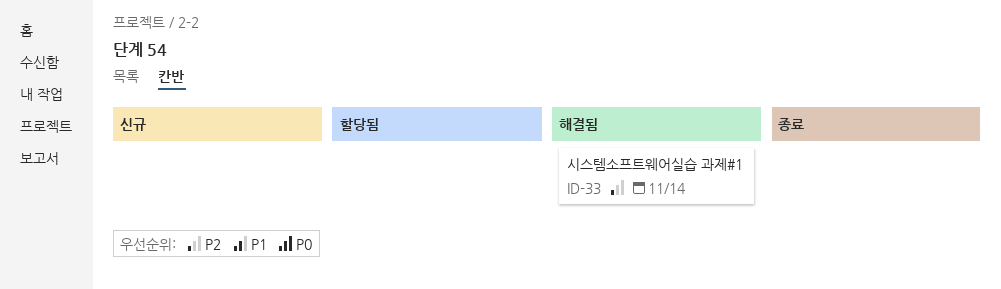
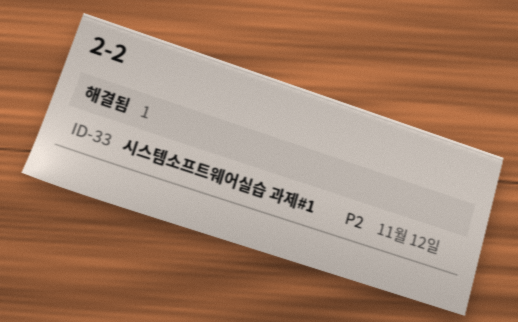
ID-33, due: Nov 14 -> Nov 12

